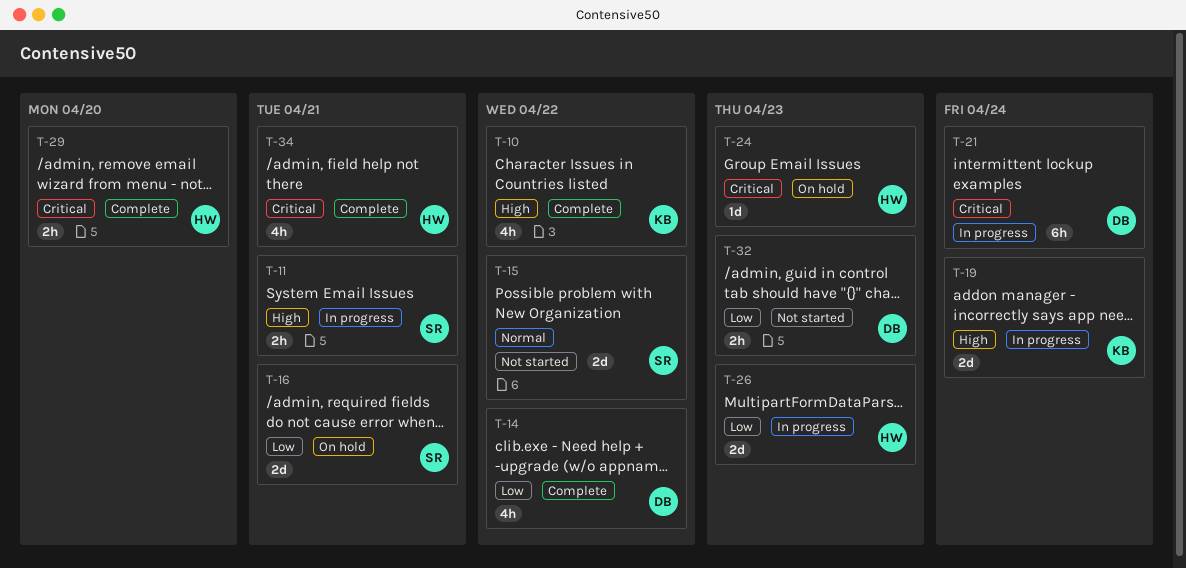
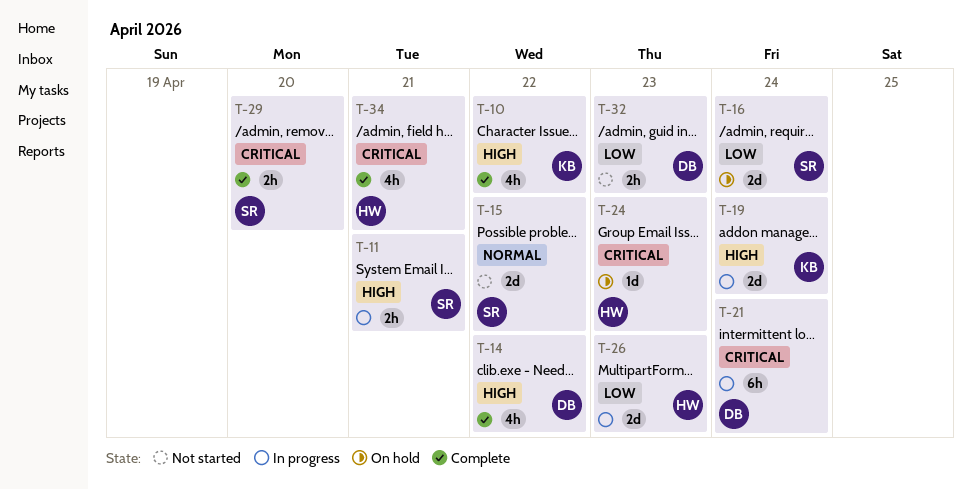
T-14, priority: Low -> High
T-16, due: Apr 21 -> Apr 24
T-29, owner: HW -> SR

